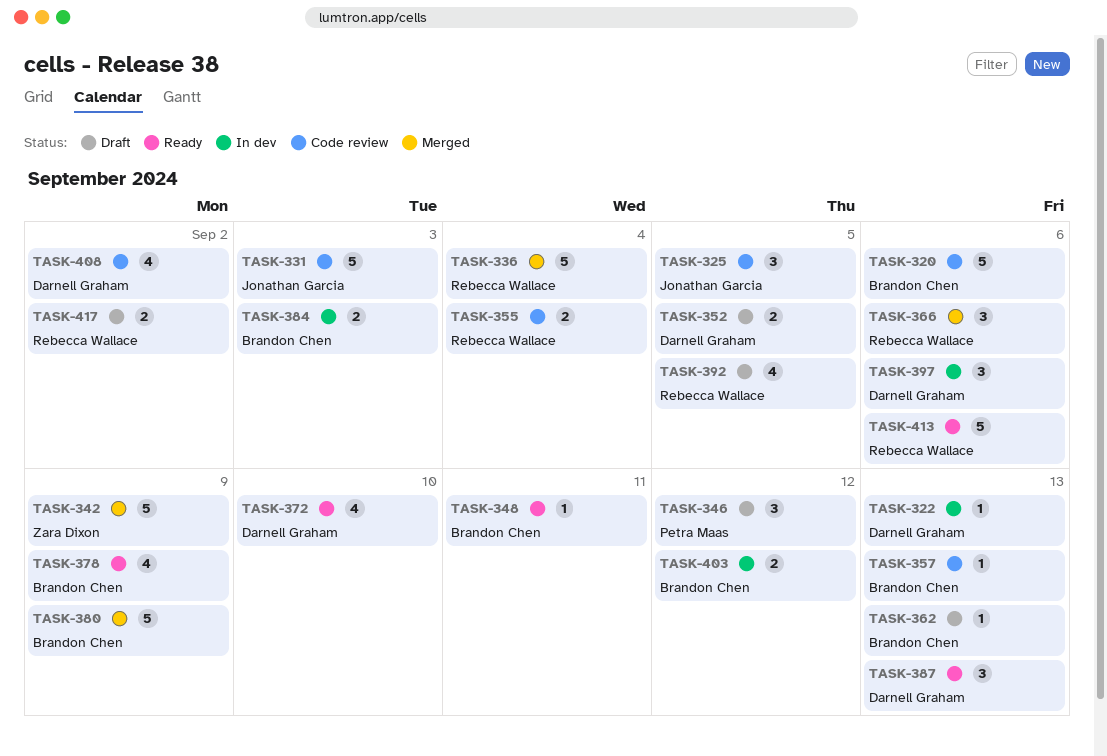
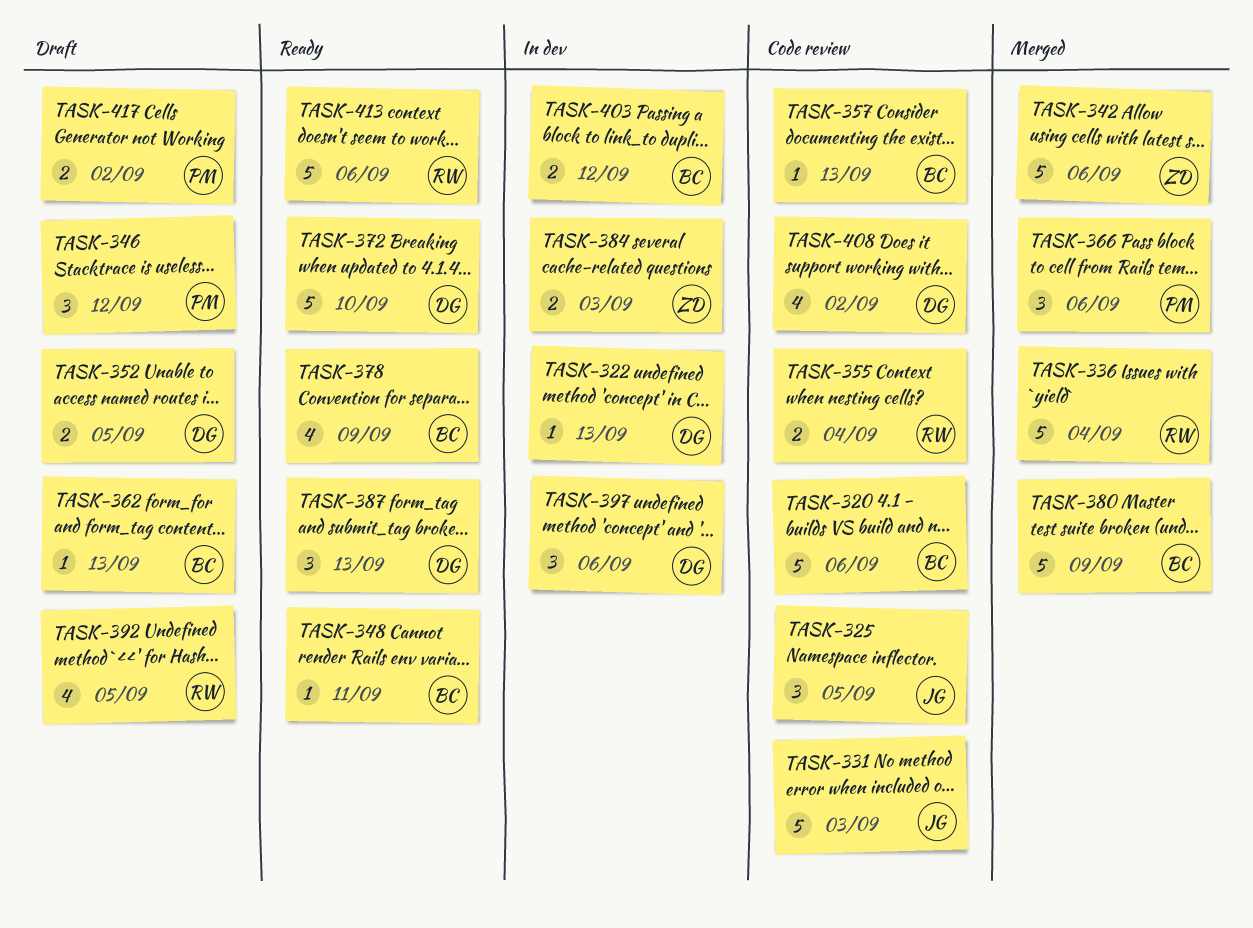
TASK-342, due: Sep 9 -> Sep 6
TASK-366, owner: Rebecca Wallace -> Petra Maas
TASK-372, estimate: 4 -> 5
TASK-384, owner: Brandon Chen -> Zara Dixon
TASK-417, owner: Rebecca Wallace -> Petra Maas

